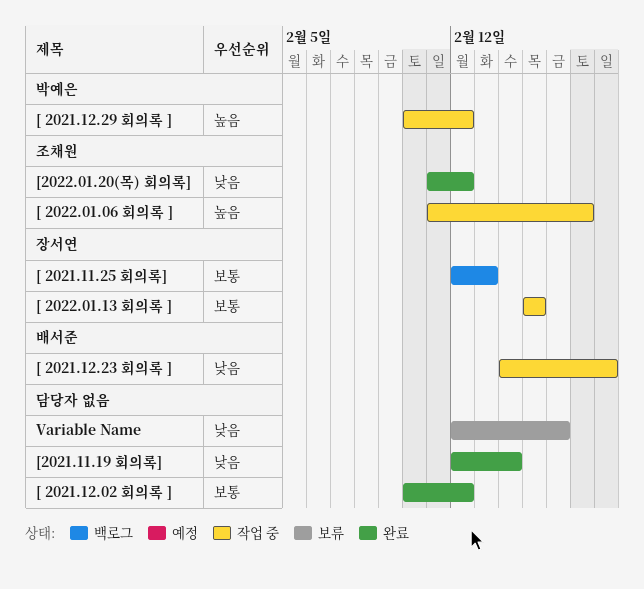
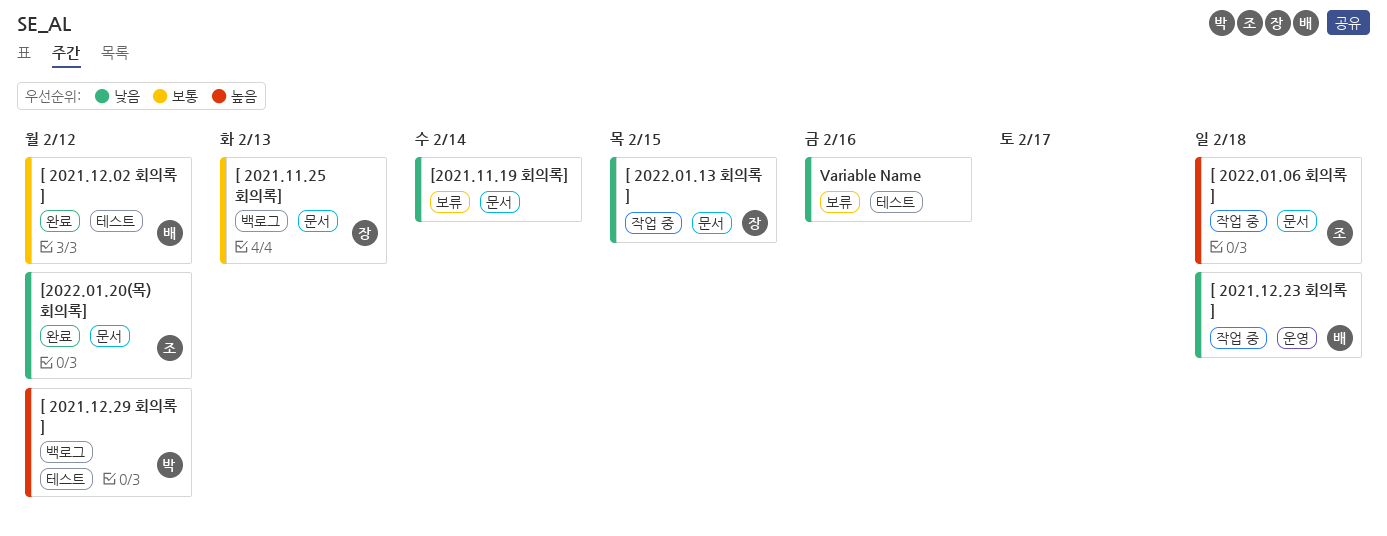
[ 2021.12.02 회의록 ], owner: none -> 배서준
[ 2021.12.29 회의록 ], status: 작업 중 -> 백로그
[ 2022.01.06 회의록 ], due: Feb 17 -> Feb 18
[ 2022.01.13 회의록 ], priority: 보통 -> 낮음
[2021.11.19 회의록], status: 완료 -> 보류

